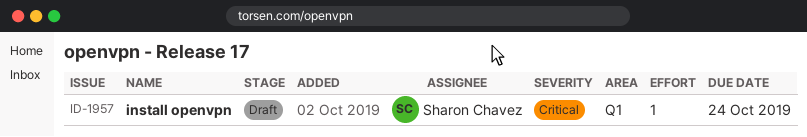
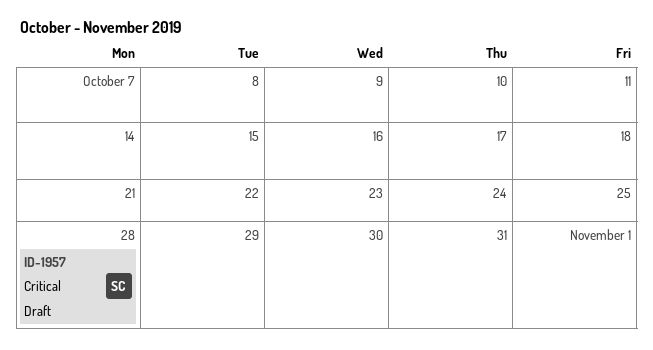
ID-1957, due: Oct 24 -> Oct 28

